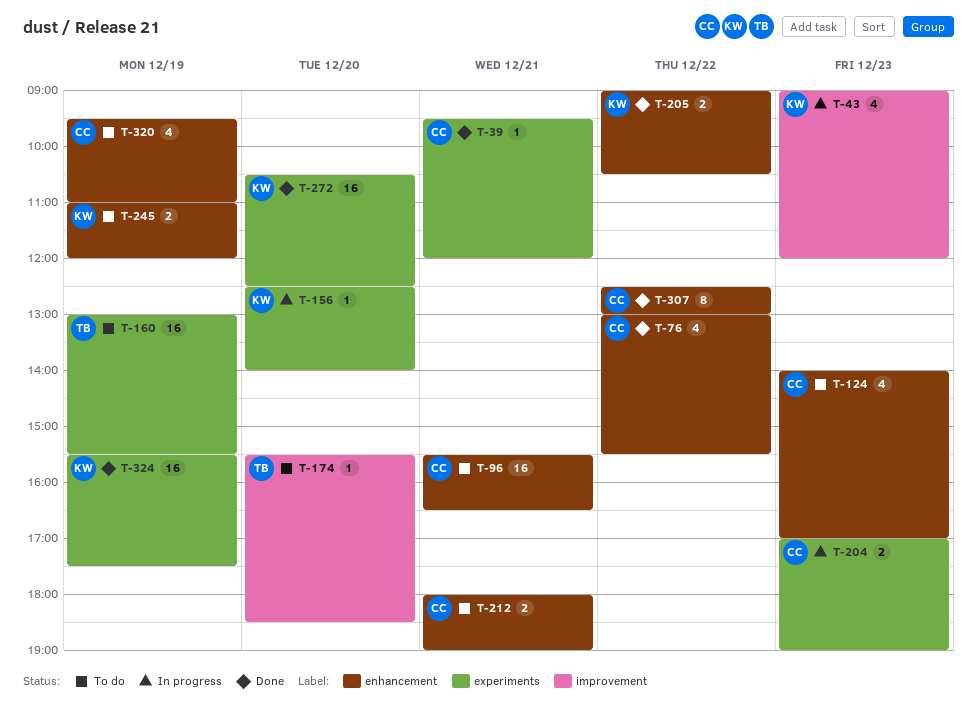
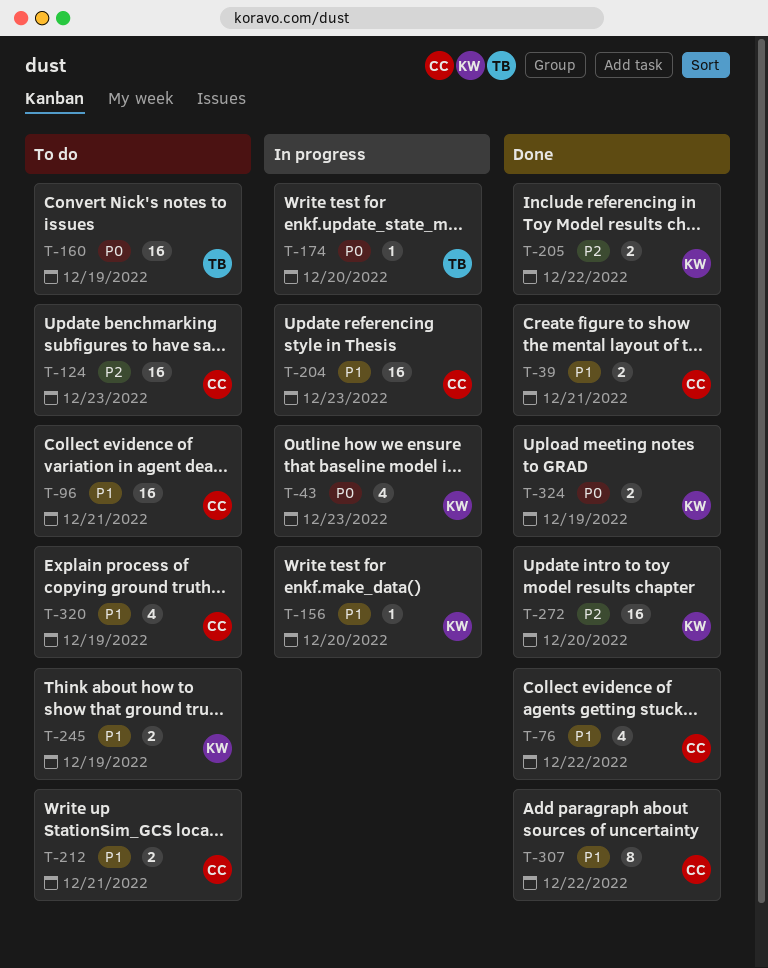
T-39, estimate: 1 -> 2
T-124, estimate: 4 -> 16
T-174, status: To do -> In progress
T-204, estimate: 2 -> 16
T-324, estimate: 16 -> 2

